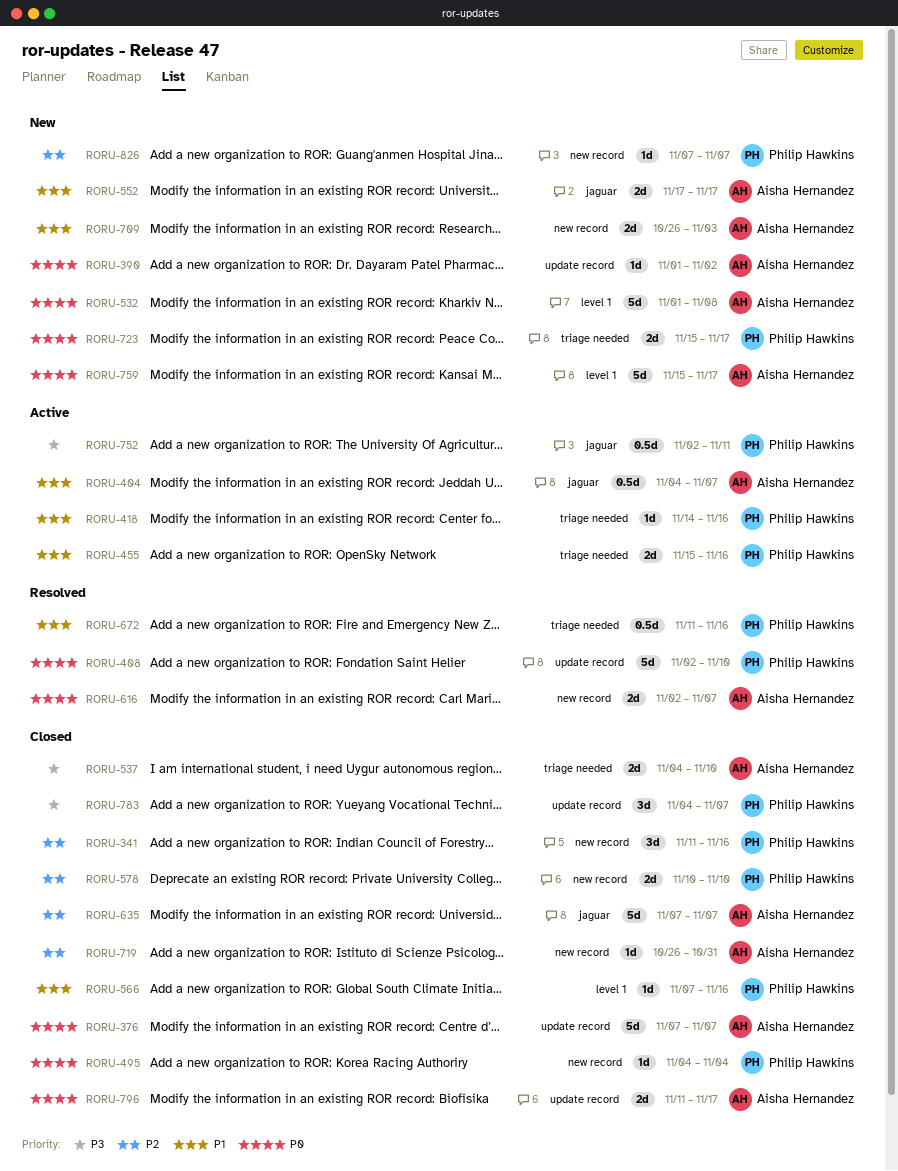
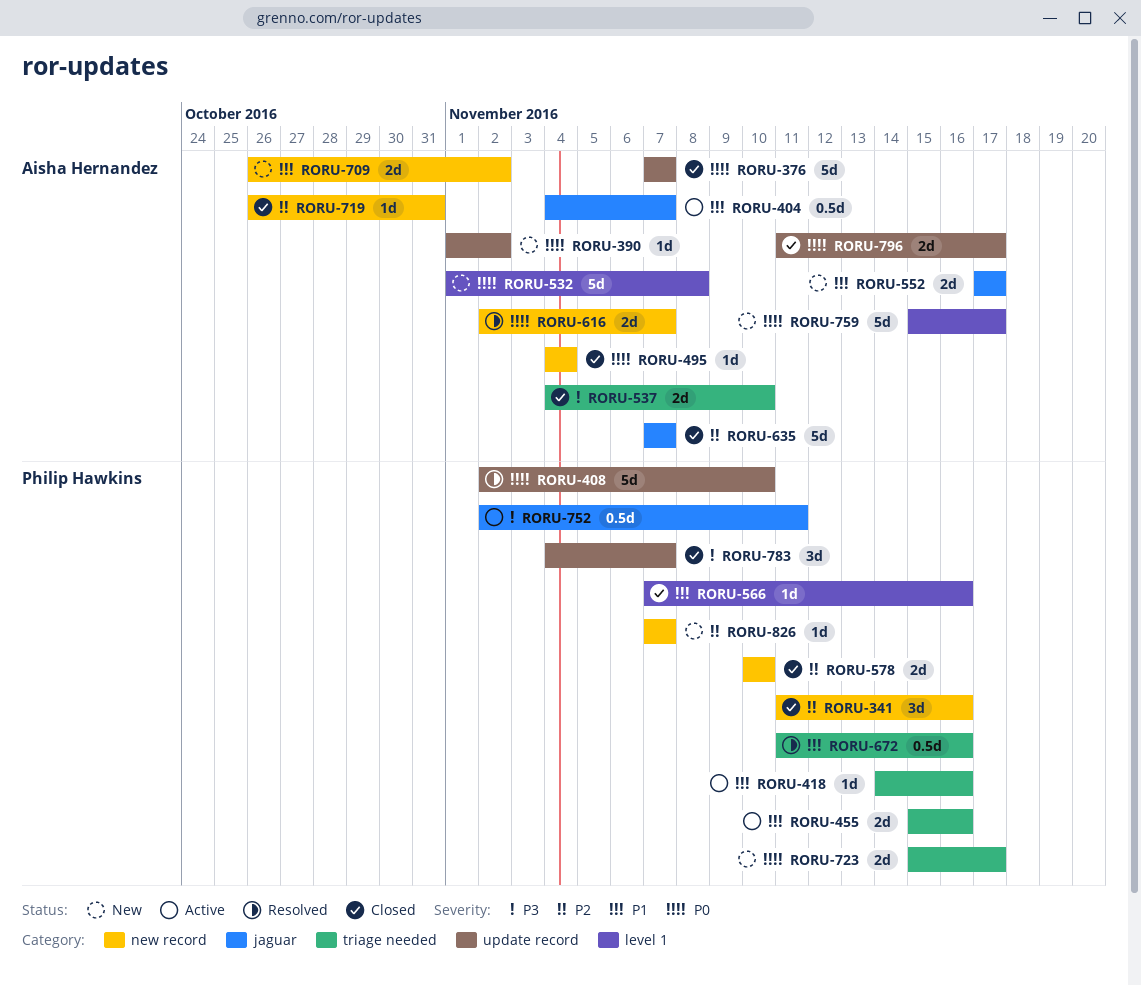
RORU-495, owner: Philip Hawkins -> Aisha Hernandez
RORU-709, due: Nov 3 -> Nov 2

